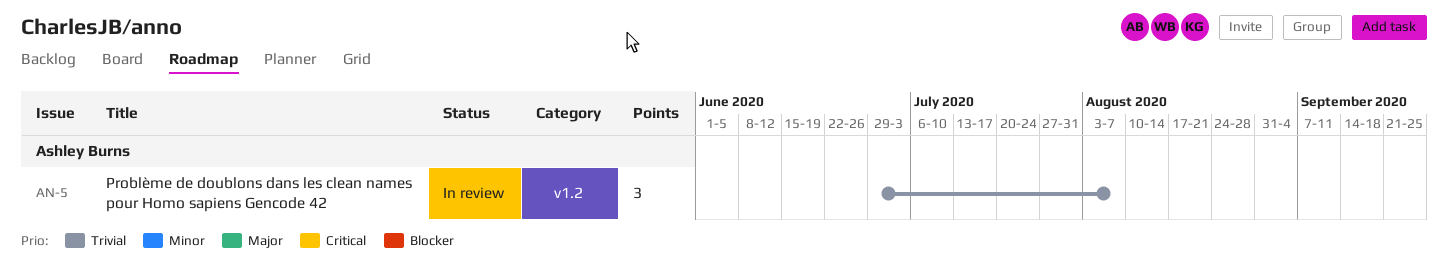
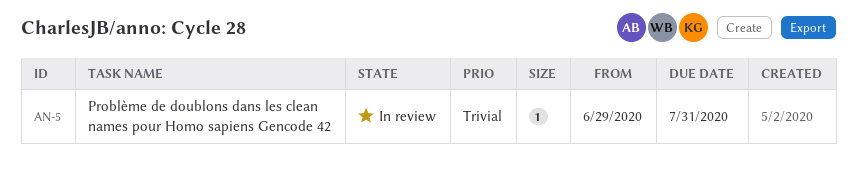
AN-5, estimate: 3 -> 1
AN-5, due: Aug 7 -> Jul 31

